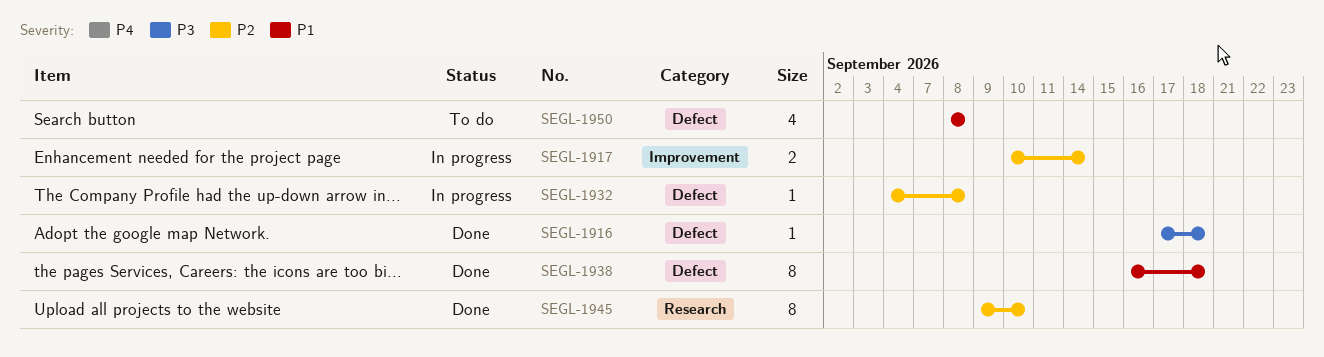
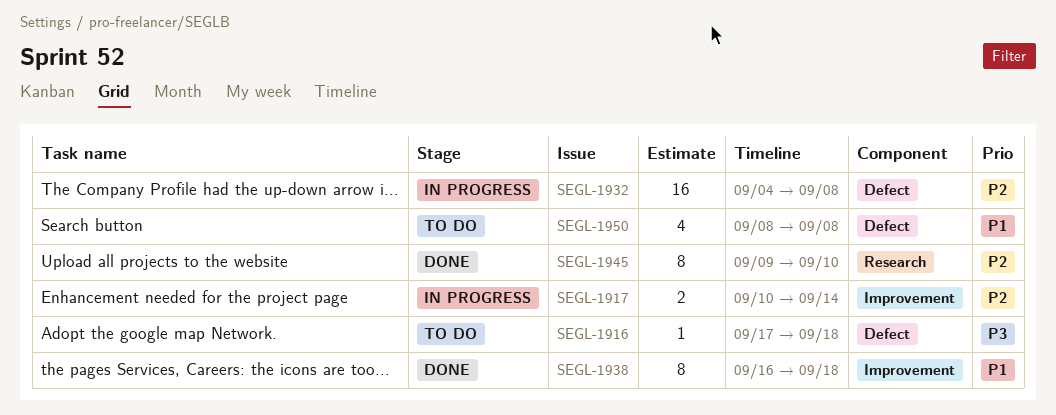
SEGL-1916, status: Done -> To do
SEGL-1932, estimate: 1 -> 16
SEGL-1938, label: Defect -> Improvement

